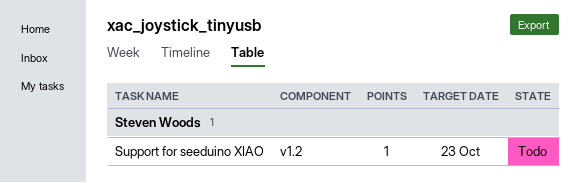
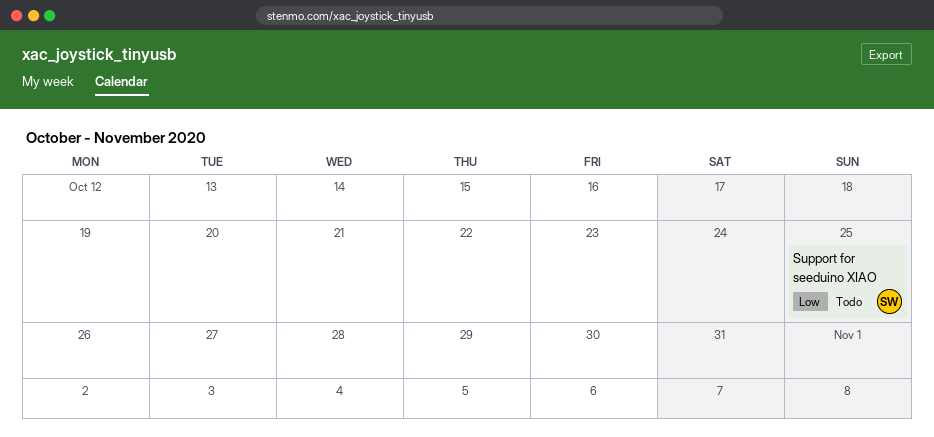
Support for seeduino XIAO, due: Oct 23 -> Oct 25

